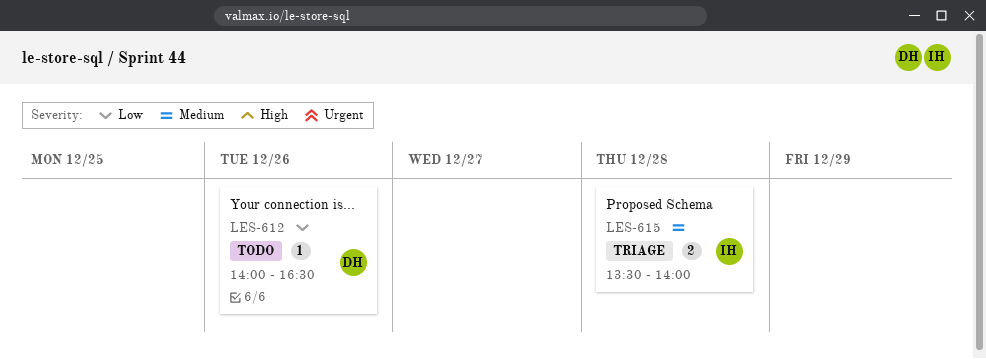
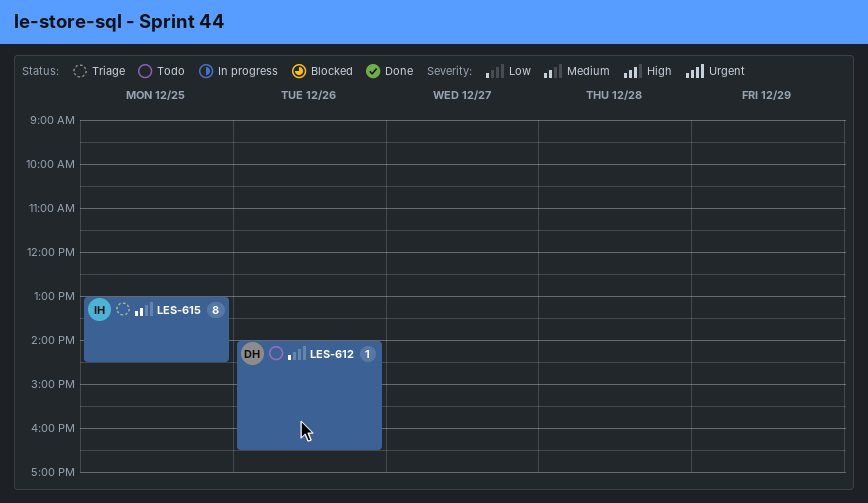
LES-615, estimate: 2 -> 8
LES-615, day: Dec 28 -> Dec 25
LES-615, begins: 13:30 -> 13:00
LES-615, ends: 14:00 -> 14:30

